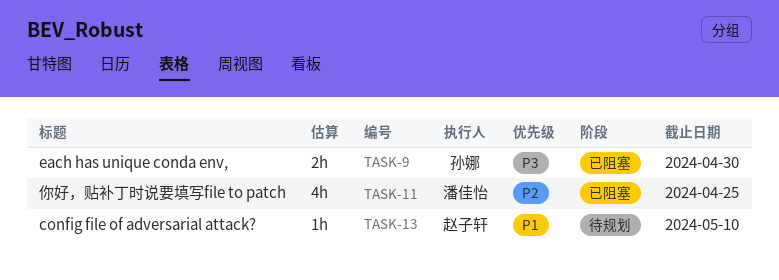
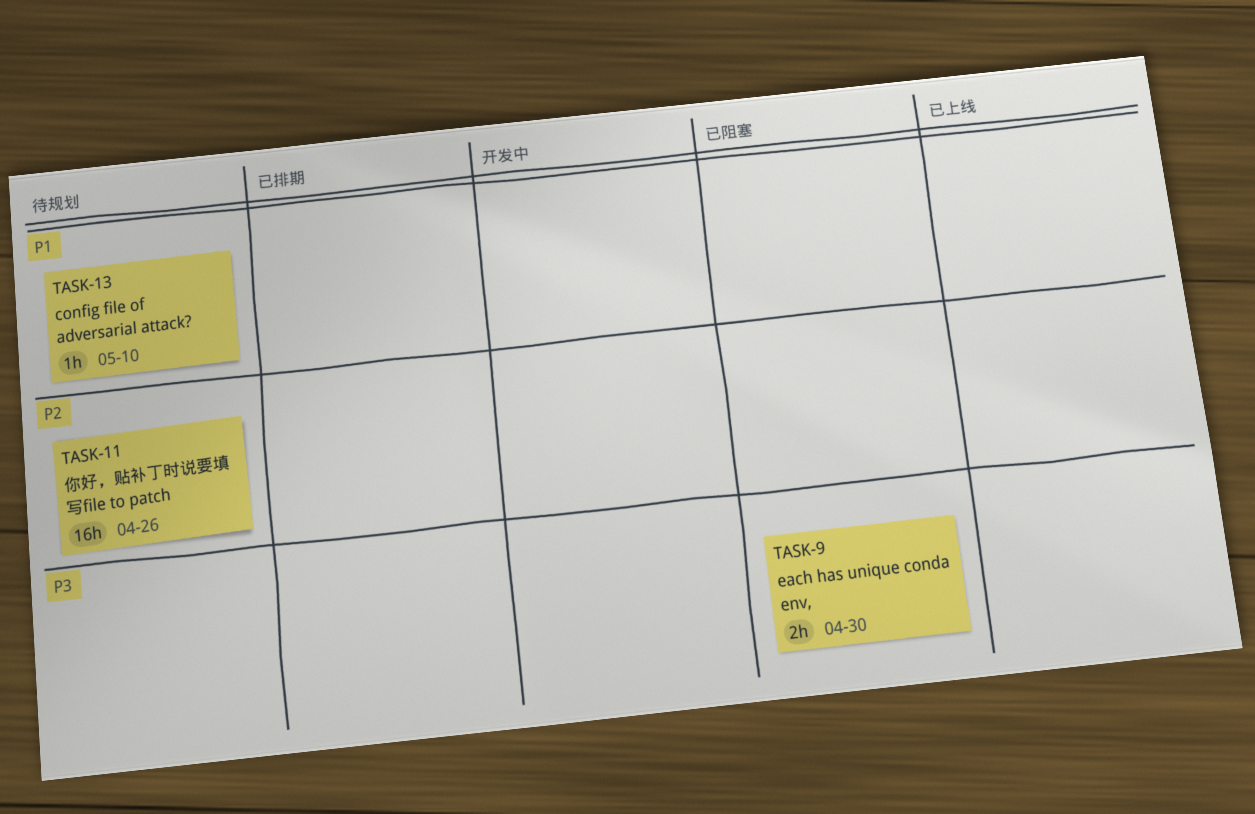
TASK-11, status: 已阻塞 -> 待规划
TASK-11, estimate: 4h -> 16h
TASK-11, due: Apr 25 -> Apr 26

